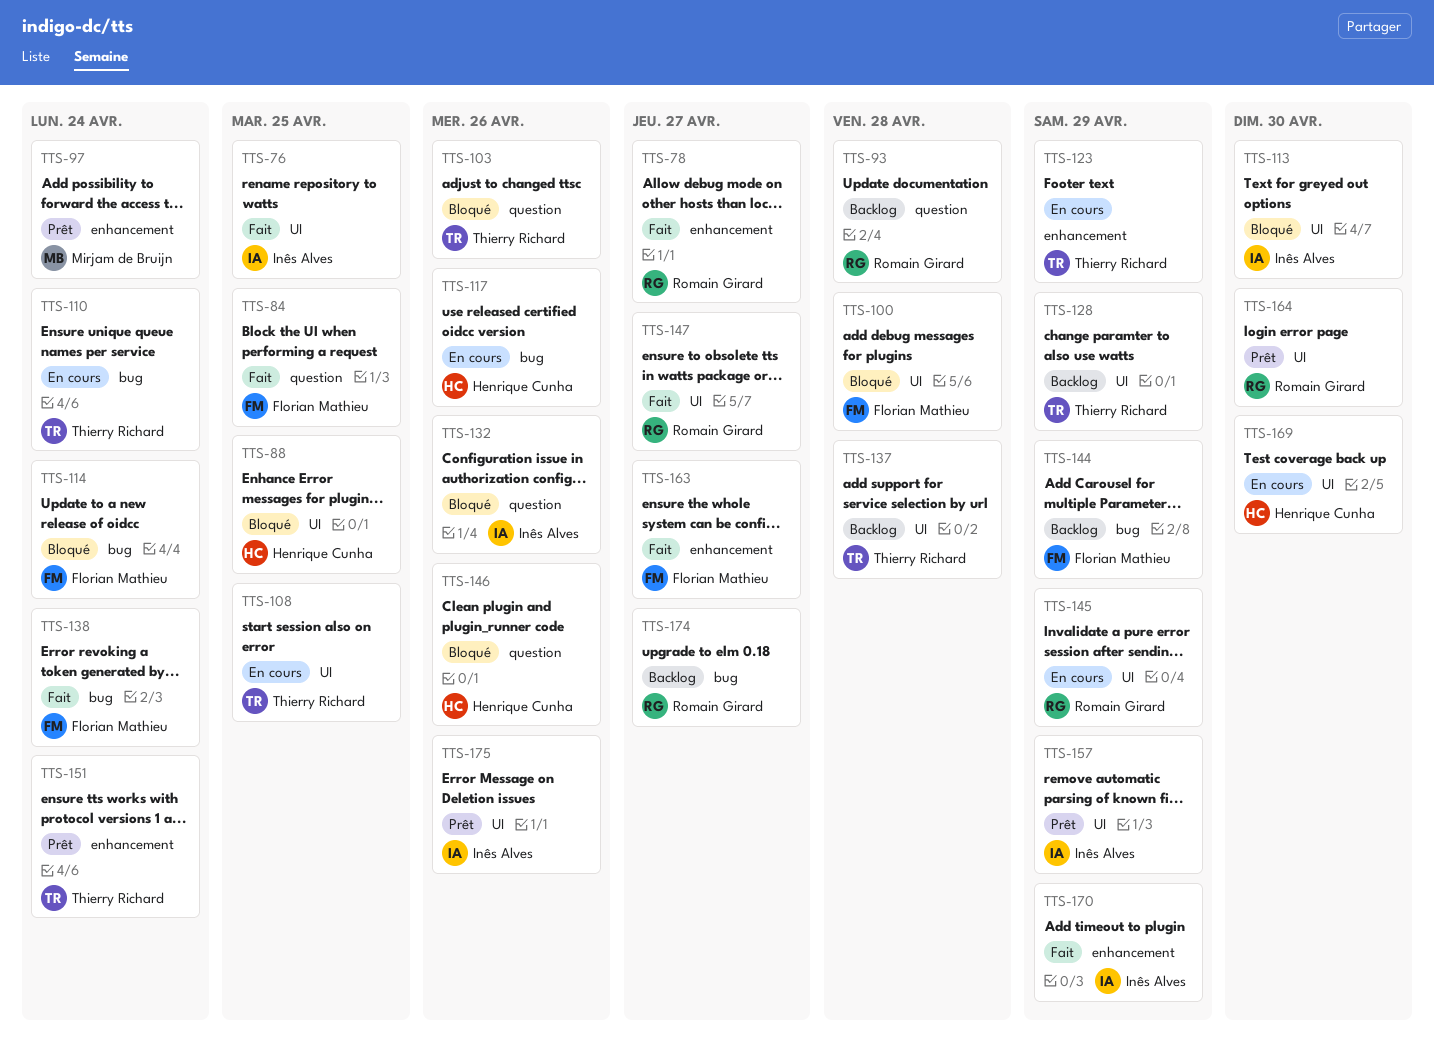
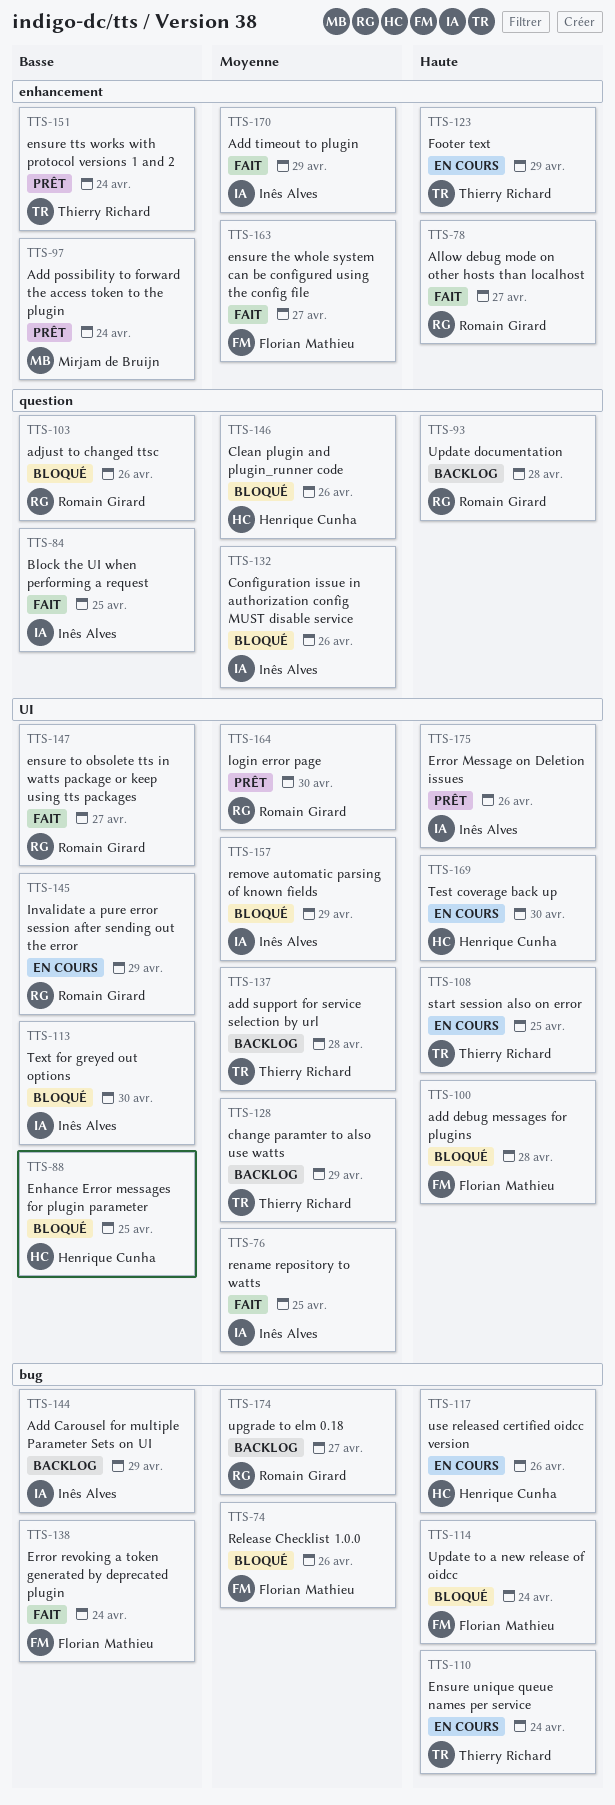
TTS-74: none -> present
TTS-84, owner: Florian Mathieu -> Inês Alves
TTS-103, owner: Thierry Richard -> Romain Girard
TTS-144, owner: Florian Mathieu -> Inês Alves
TTS-157, status: Prêt -> Bloqué

